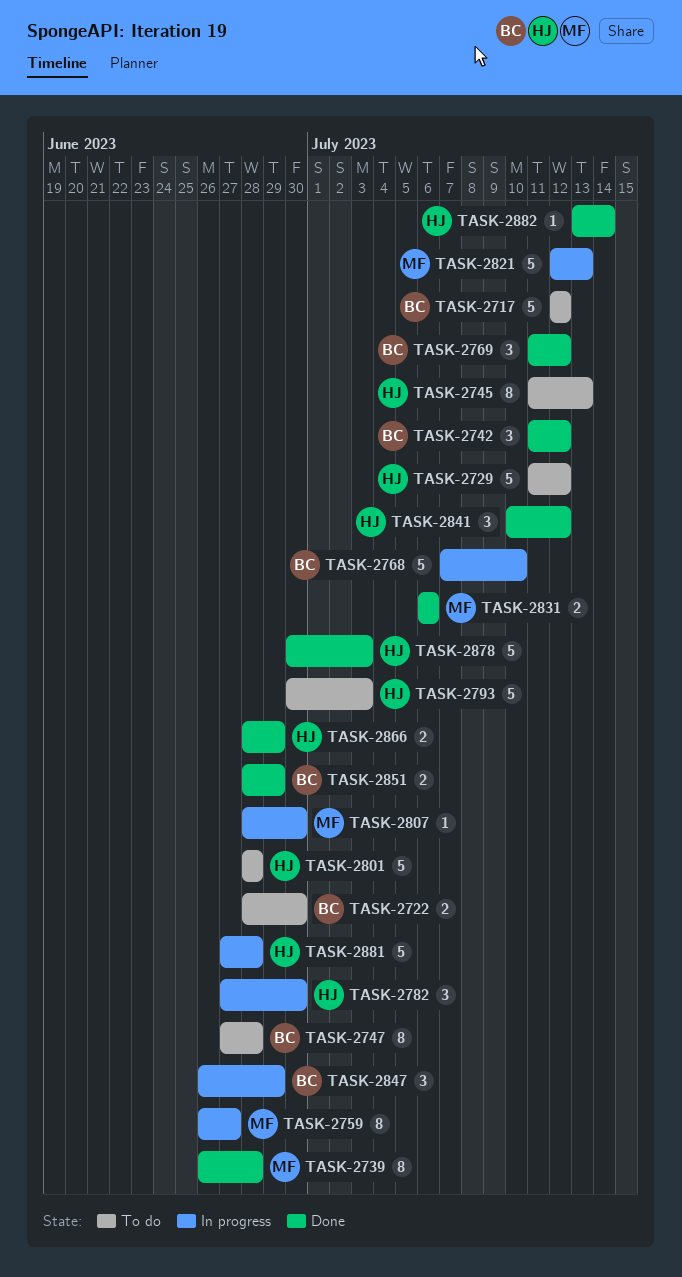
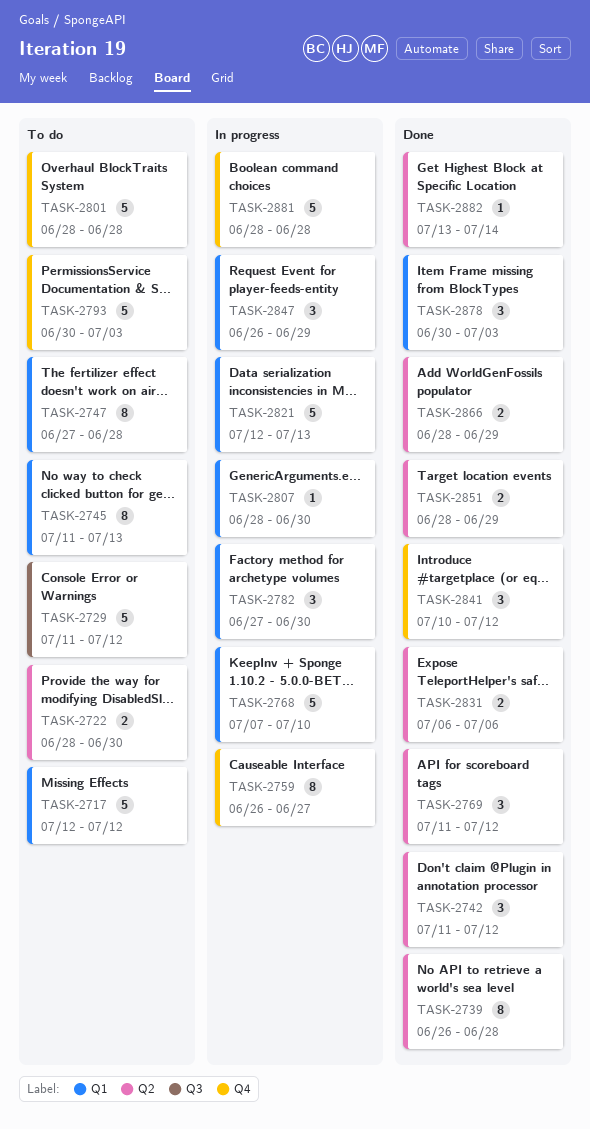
TASK-2878, estimate: 5 -> 3
TASK-2881, start: Jun 27 -> Jun 28

